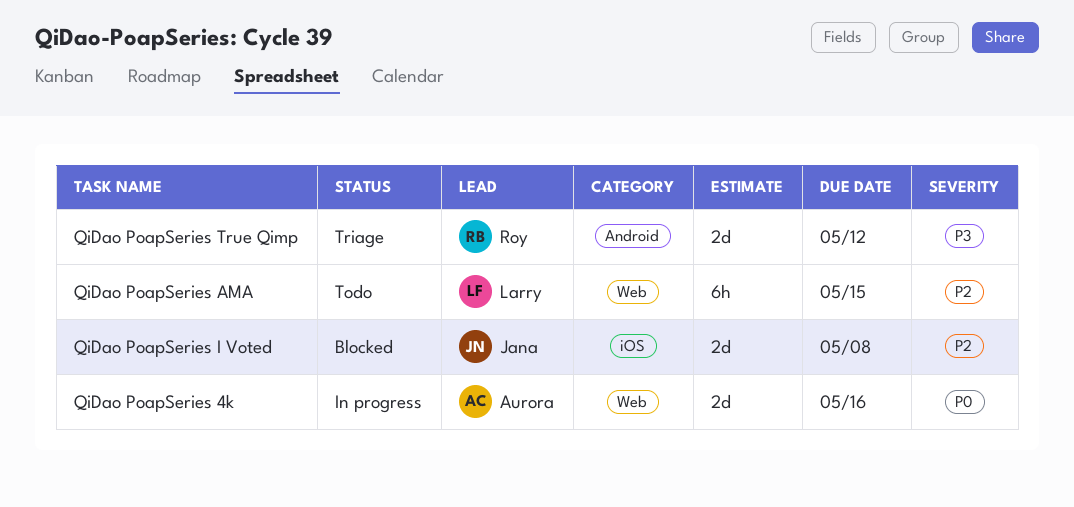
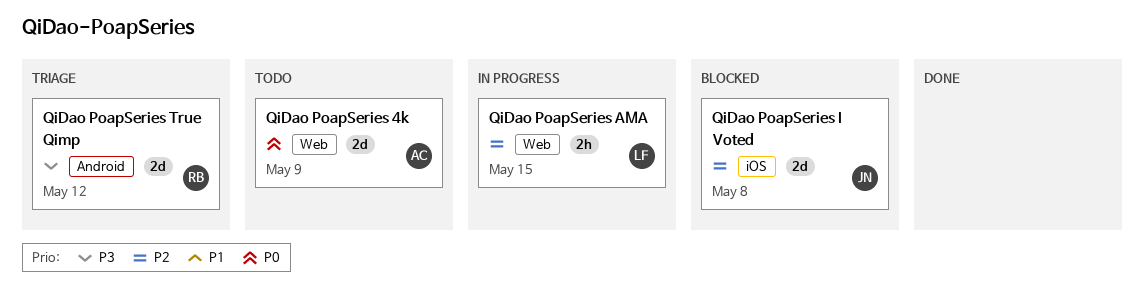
QiDao PoapSeries 4k, status: In progress -> Todo
QiDao PoapSeries 4k, due: May 16 -> May 9
QiDao PoapSeries AMA, status: Todo -> In progress
QiDao PoapSeries AMA, estimate: 6h -> 2h

